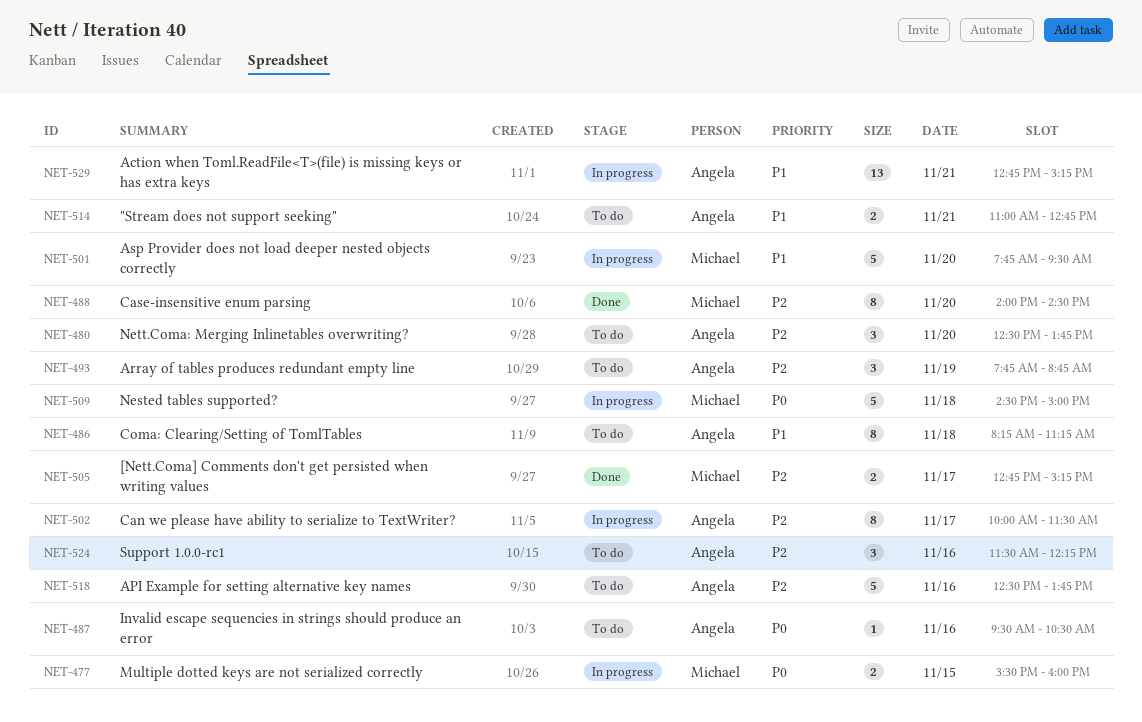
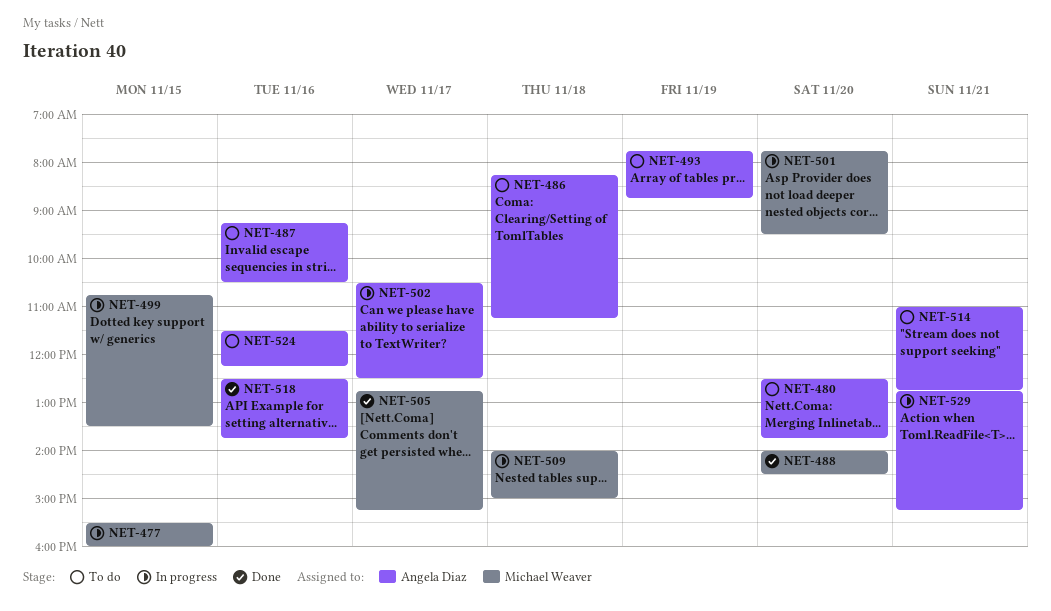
NET-487, begins: 09:30 -> 09:15
NET-499: none -> present
NET-502, begins: 10:00 -> 10:30
NET-502, ends: 11:30 -> 12:30
NET-509, begins: 14:30 -> 14:00
NET-518, status: To do -> Done

